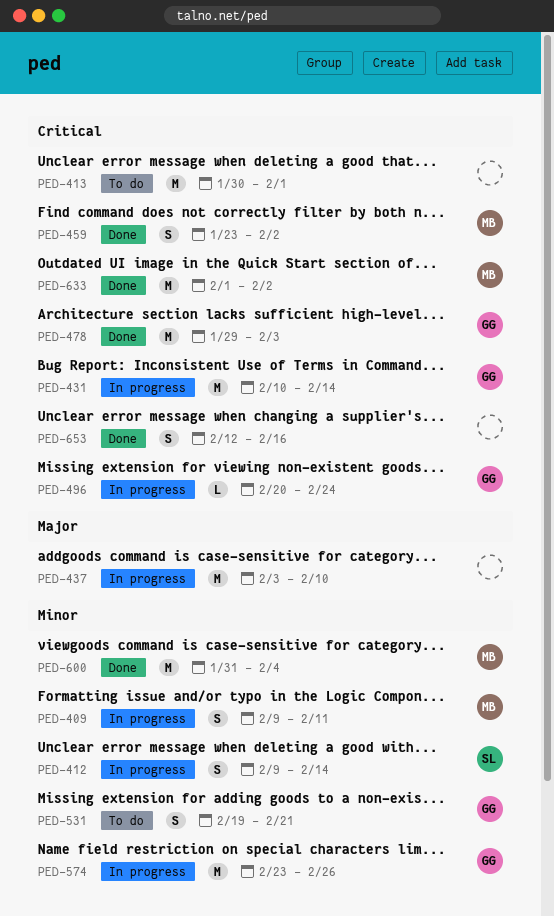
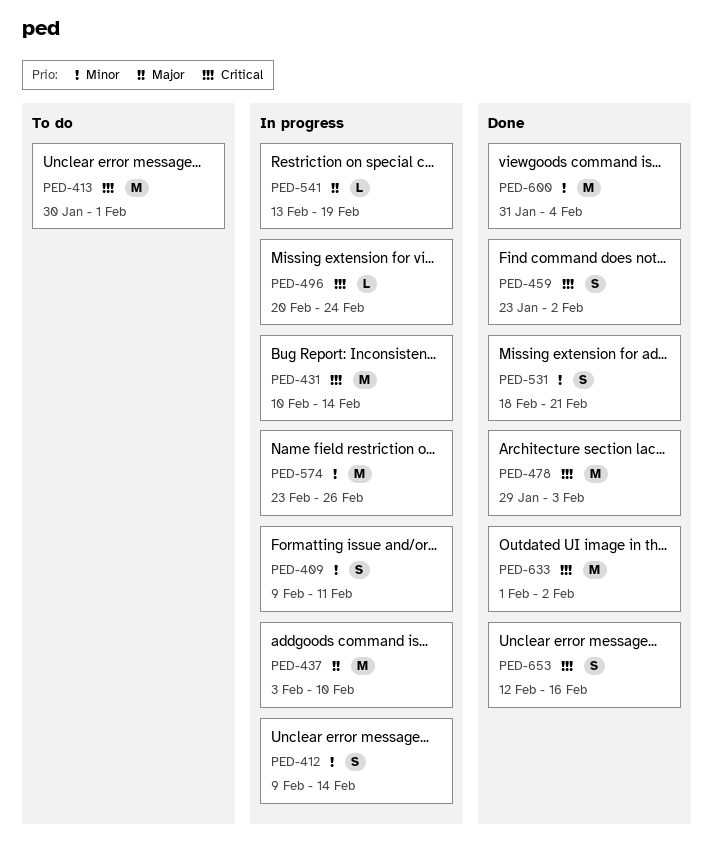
PED-531, status: To do -> Done
PED-531, start: Feb 19 -> Feb 18
PED-541: none -> present

